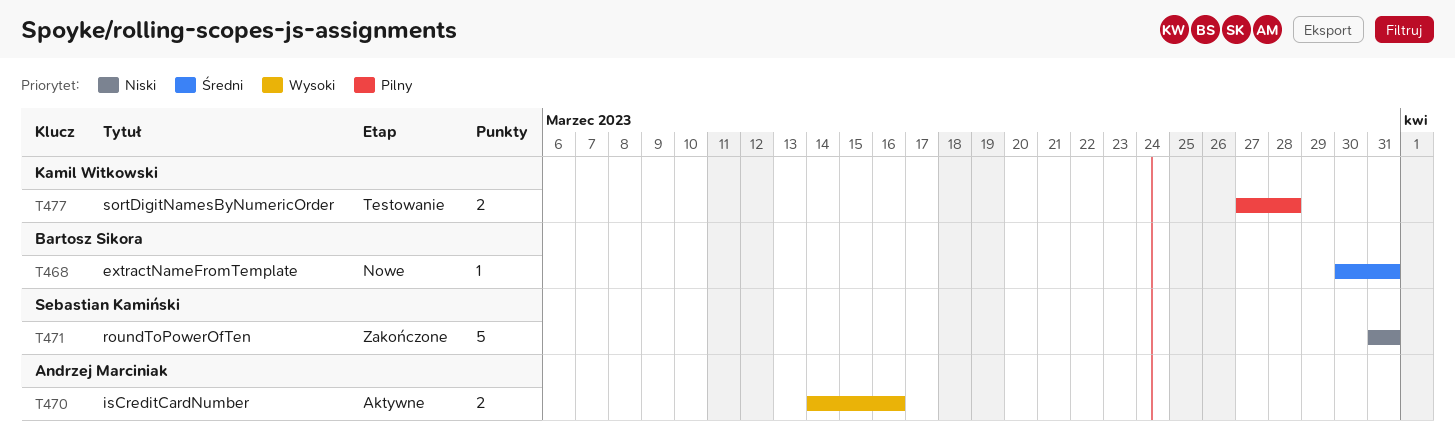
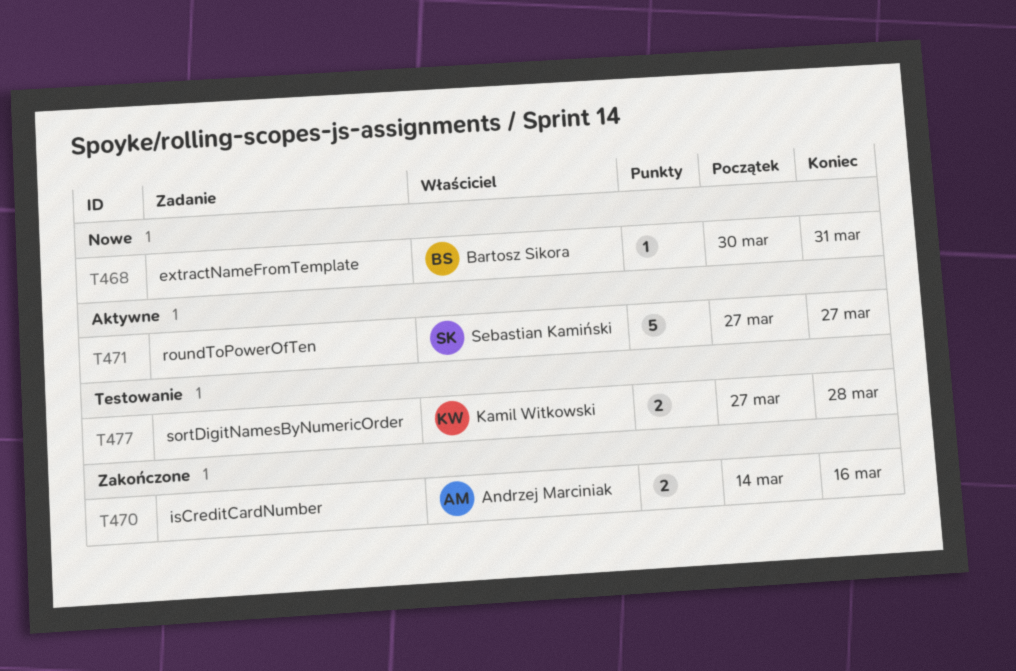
T470, status: Aktywne -> Zakończone
T471, status: Zakończone -> Aktywne
T471, start: Mar 31 -> Mar 27
T471, due: Mar 31 -> Mar 27

